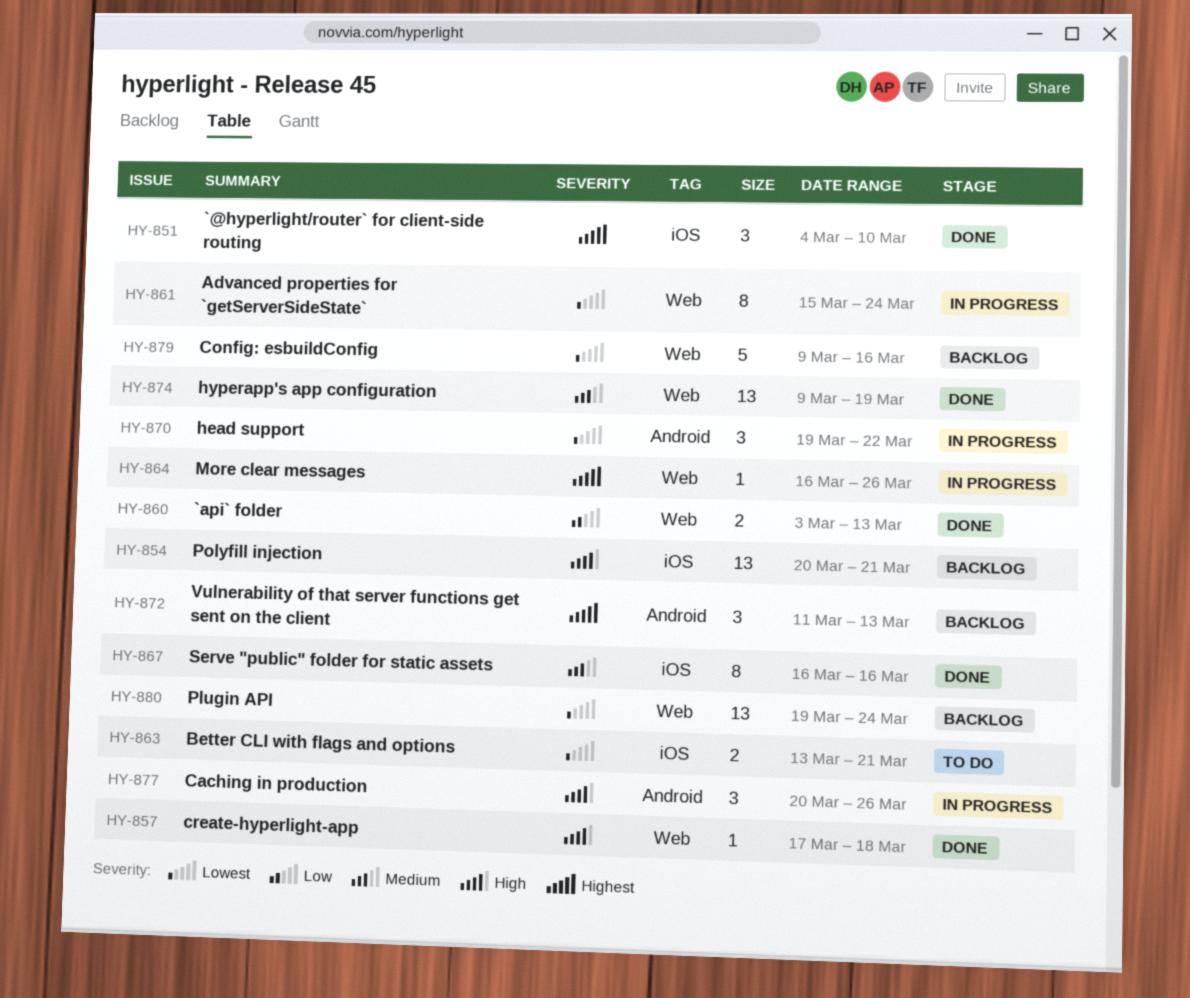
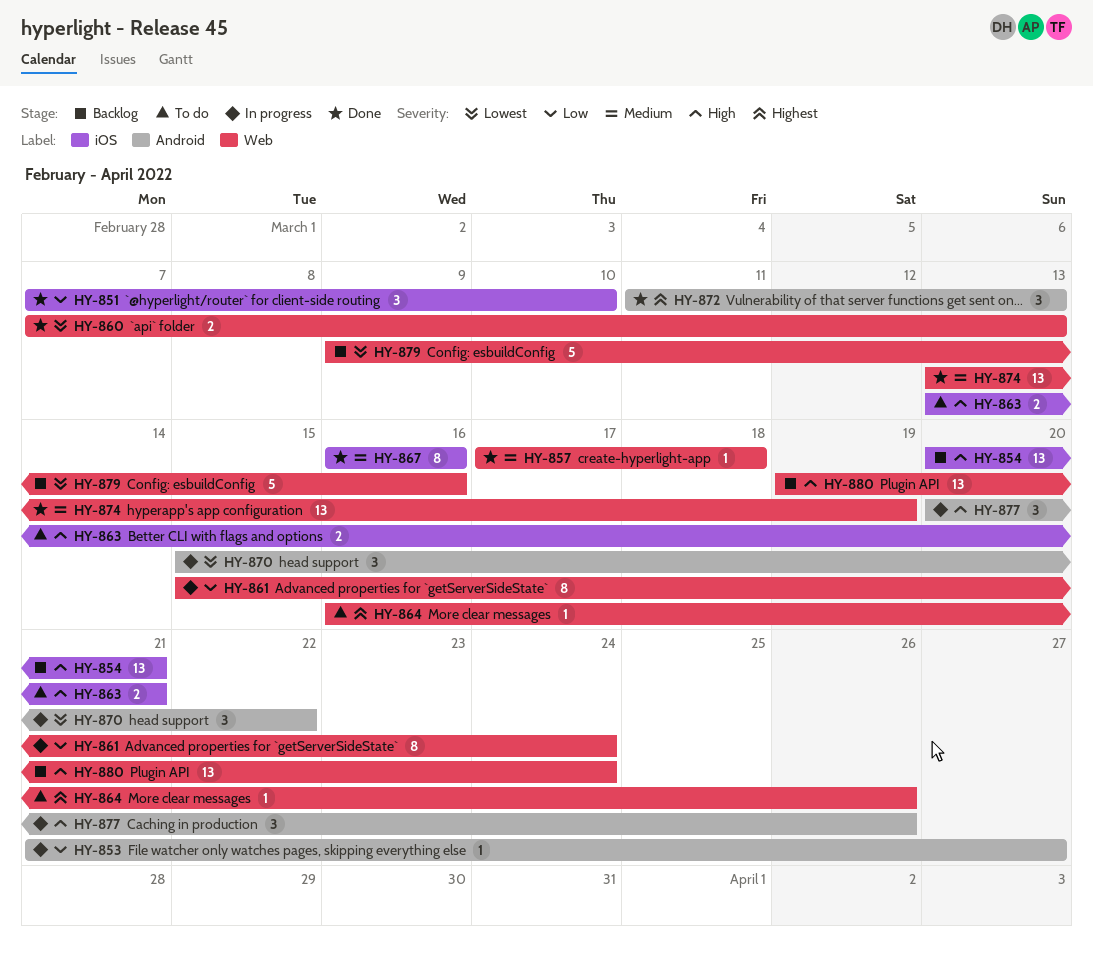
HY-851, priority: Highest -> Low
HY-851, start: Mar 4 -> Mar 7
HY-853: none -> present
HY-857, priority: High -> Medium
HY-860, priority: Low -> Lowest
HY-860, start: Mar 3 -> Mar 7
HY-861, priority: Lowest -> Low
HY-863, priority: Lowest -> High
HY-864, status: In progress -> To do
HY-870, start: Mar 19 -> Mar 15
HY-872, status: Backlog -> Done
HY-874, start: Mar 9 -> Mar 13
HY-880, priority: Lowest -> High

